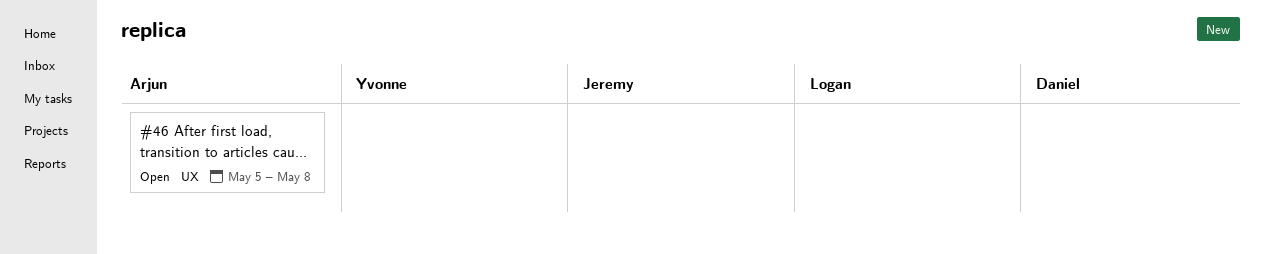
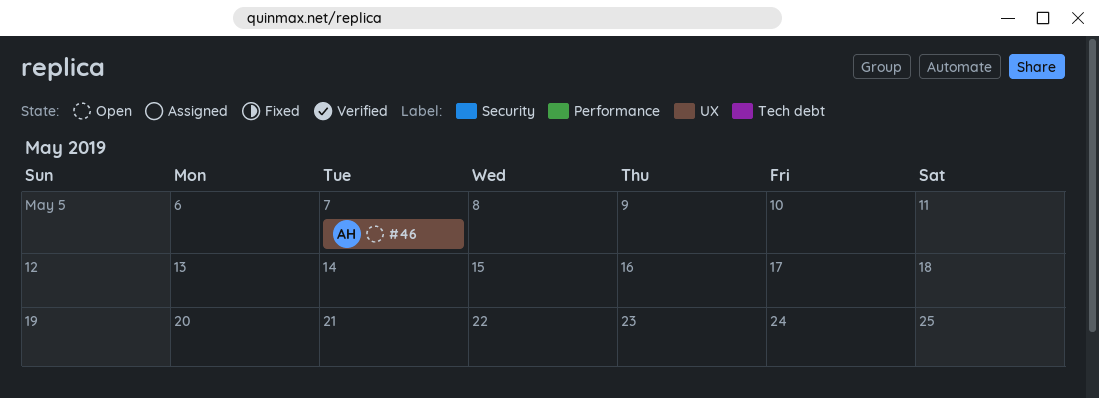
#46, start: May 5 -> May 7
#46, due: May 8 -> May 7

